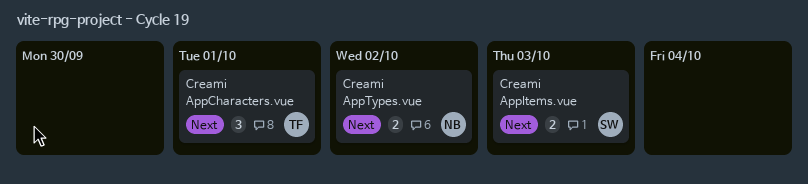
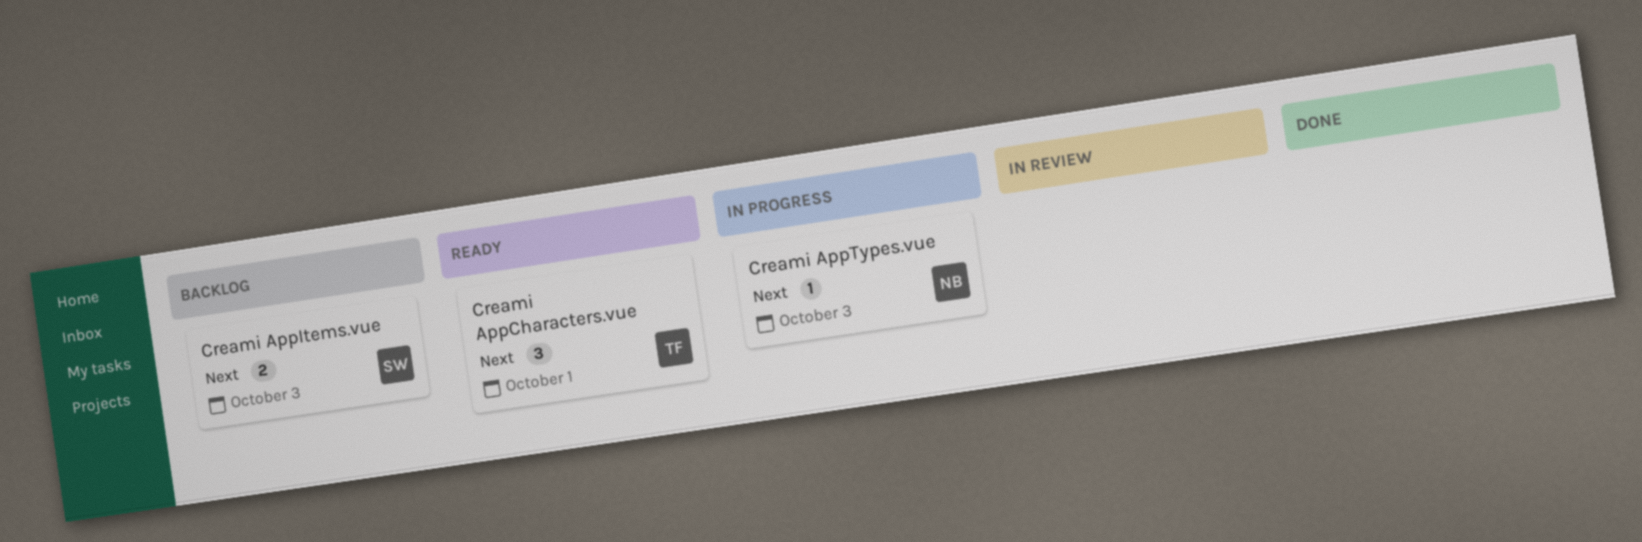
Creami AppTypes.vue, estimate: 2 -> 1
Creami AppTypes.vue, due: Oct 2 -> Oct 3

